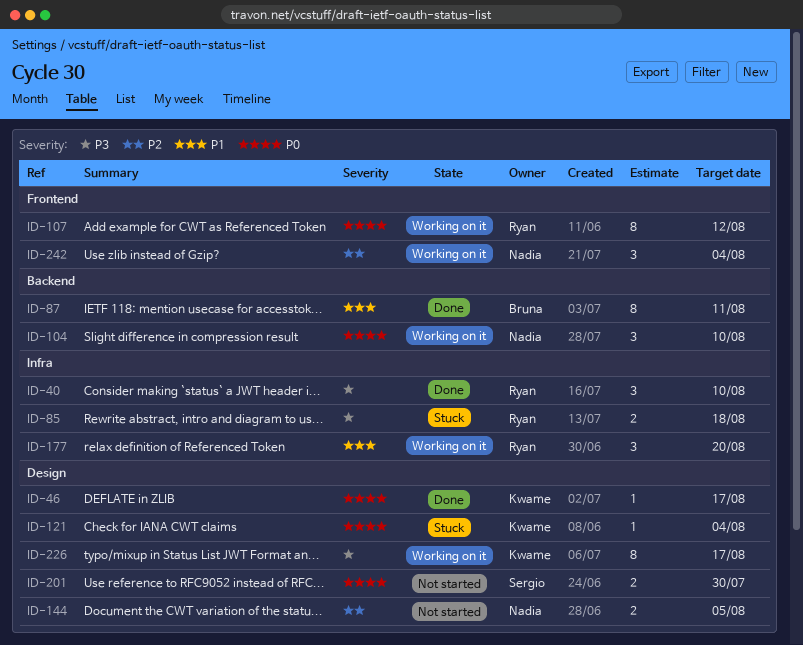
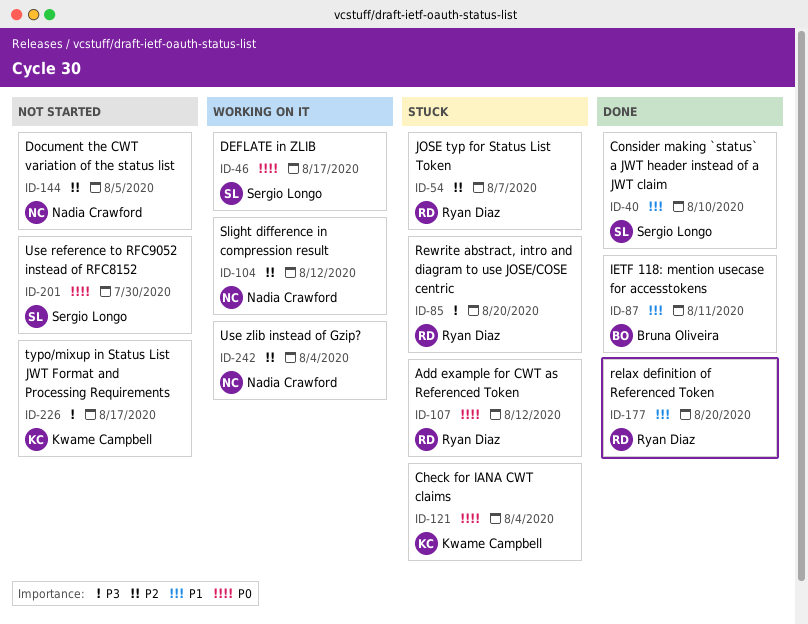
ID-40, owner: Ryan Diaz -> Sergio Longo
ID-40, priority: P3 -> P1
ID-46, status: Done -> Working on it
ID-46, owner: Kwame Campbell -> Sergio Longo
ID-54: none -> present
ID-85, due: Aug 18 -> Aug 20
ID-104, priority: P0 -> P2
ID-104, due: Aug 10 -> Aug 12
ID-107, status: Working on it -> Stuck
ID-177, status: Working on it -> Done
ID-226, status: Working on it -> Not started

